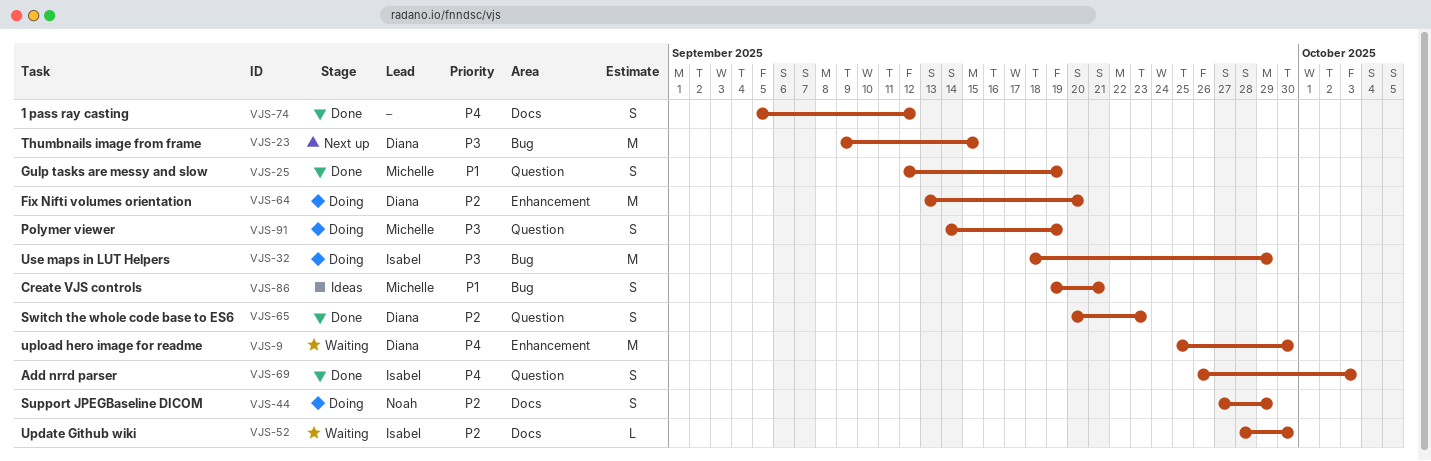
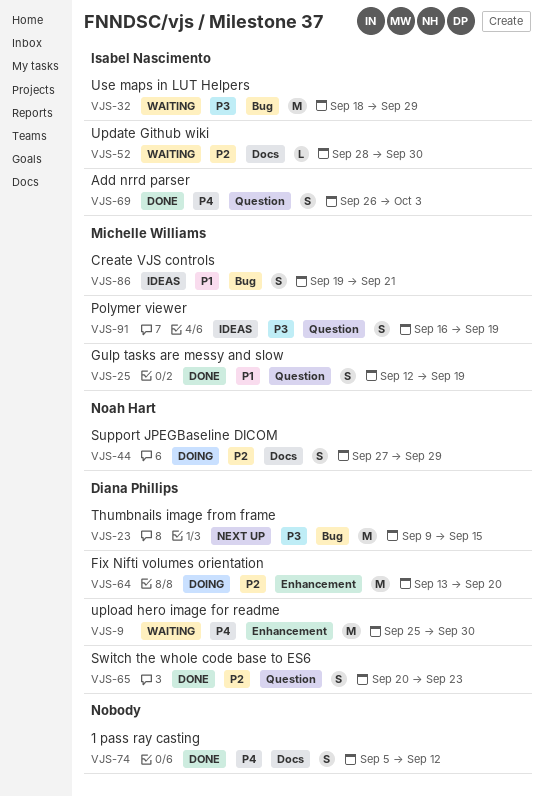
VJS-32, status: Doing -> Waiting
VJS-91, status: Doing -> Ideas
VJS-91, start: Sep 14 -> Sep 16

